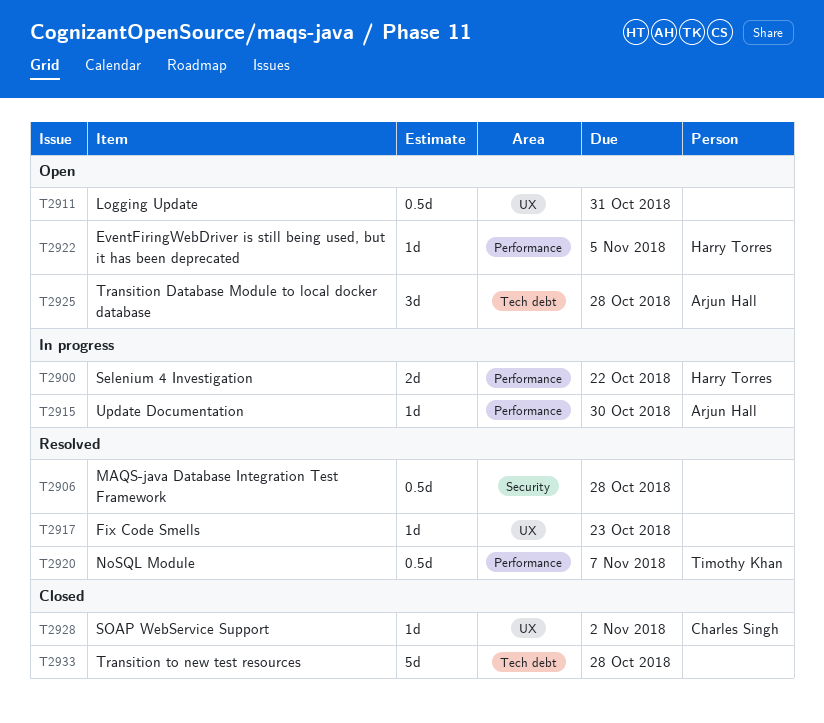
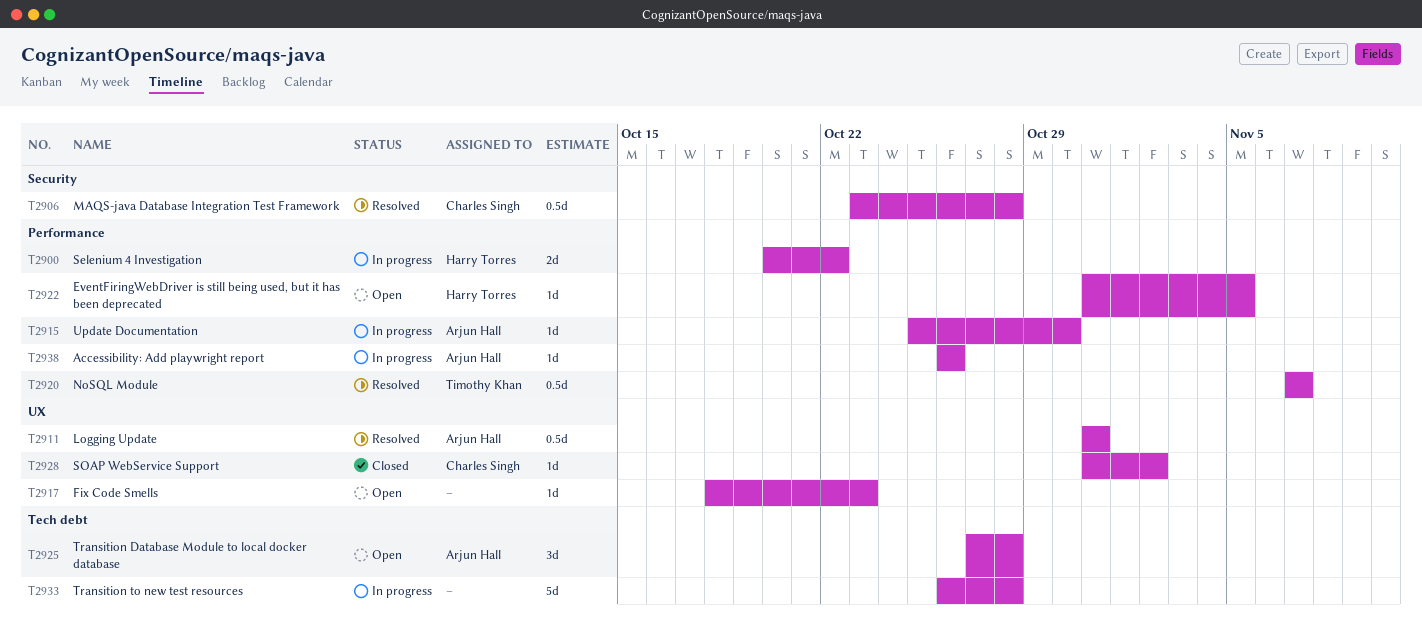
T2906, owner: none -> Charles Singh
T2911, status: Open -> Resolved
T2911, owner: none -> Arjun Hall
T2917, status: Resolved -> Open
T2933, status: Closed -> In progress
T2938: none -> present

